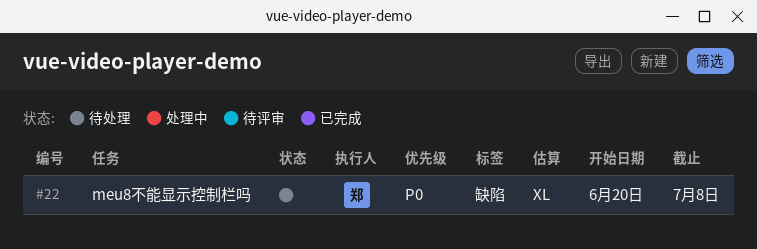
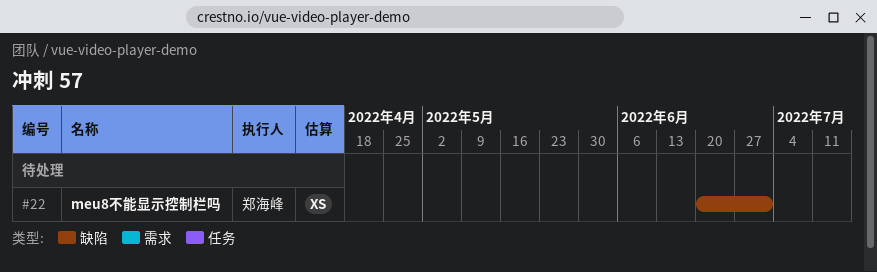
#22, estimate: XL -> XS
#22, due: Jul 8 -> Jul 1

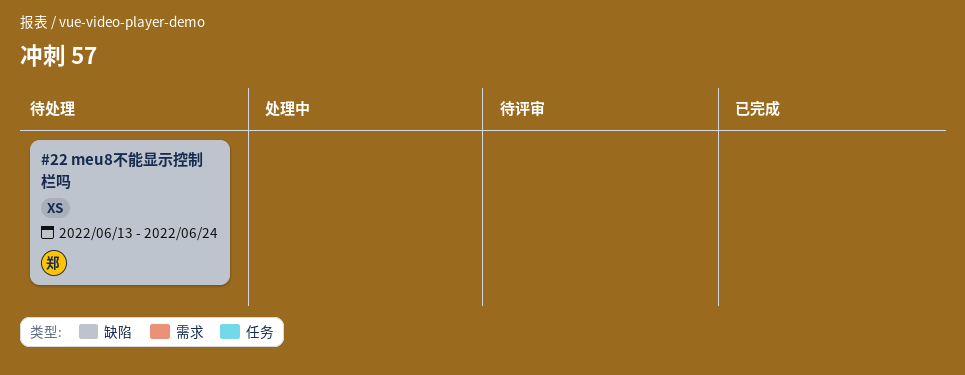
#22, start: Jun 20 -> Jun 13
#22, due: Jul 1 -> Jun 24

